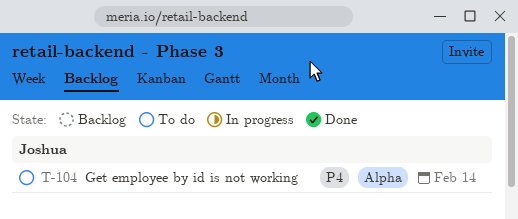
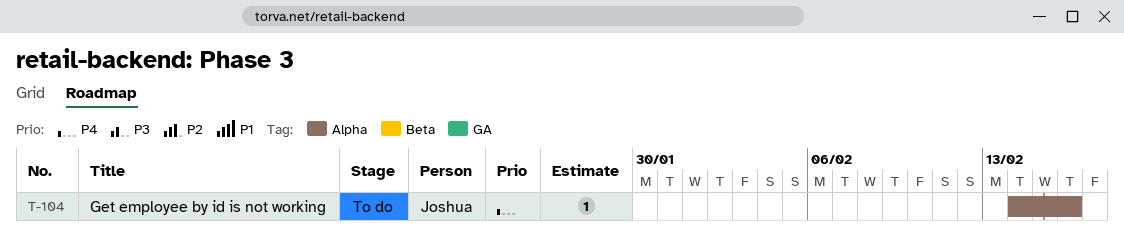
T-104, due: Feb 14 -> Feb 16

